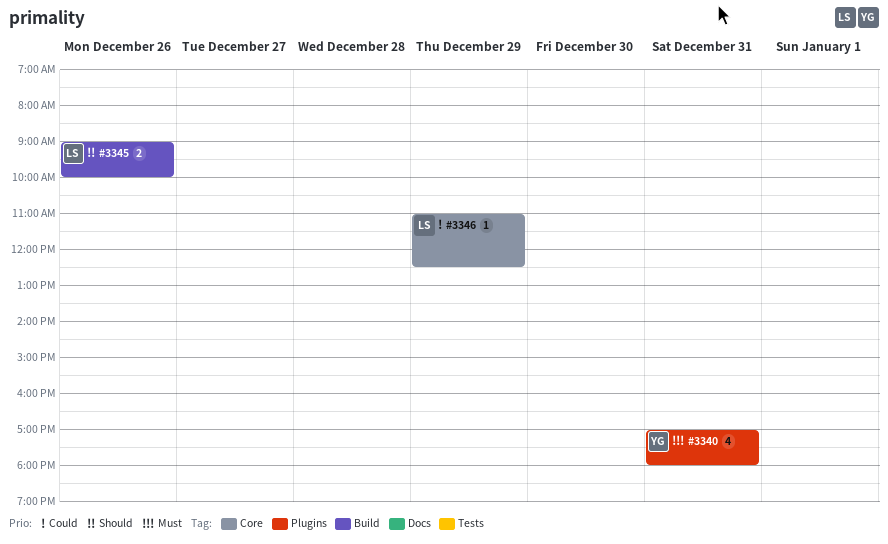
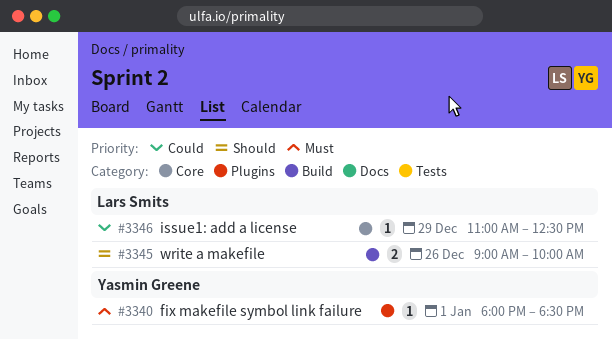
#3340, estimate: 4 -> 1
#3340, day: Dec 31 -> Jan 1
#3340, begins: 17:00 -> 18:00
#3340, ends: 18:00 -> 18:30

